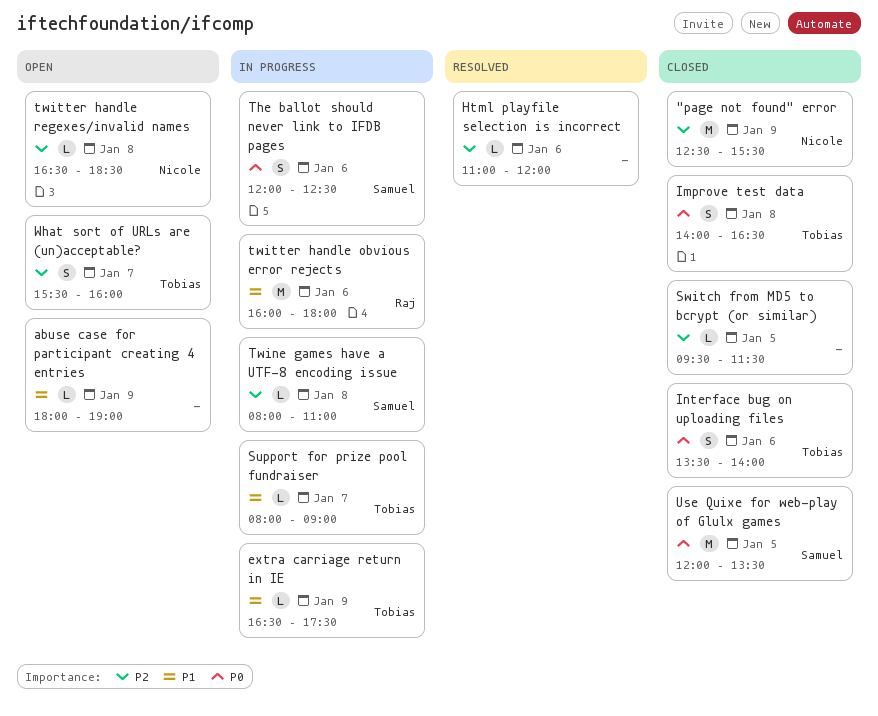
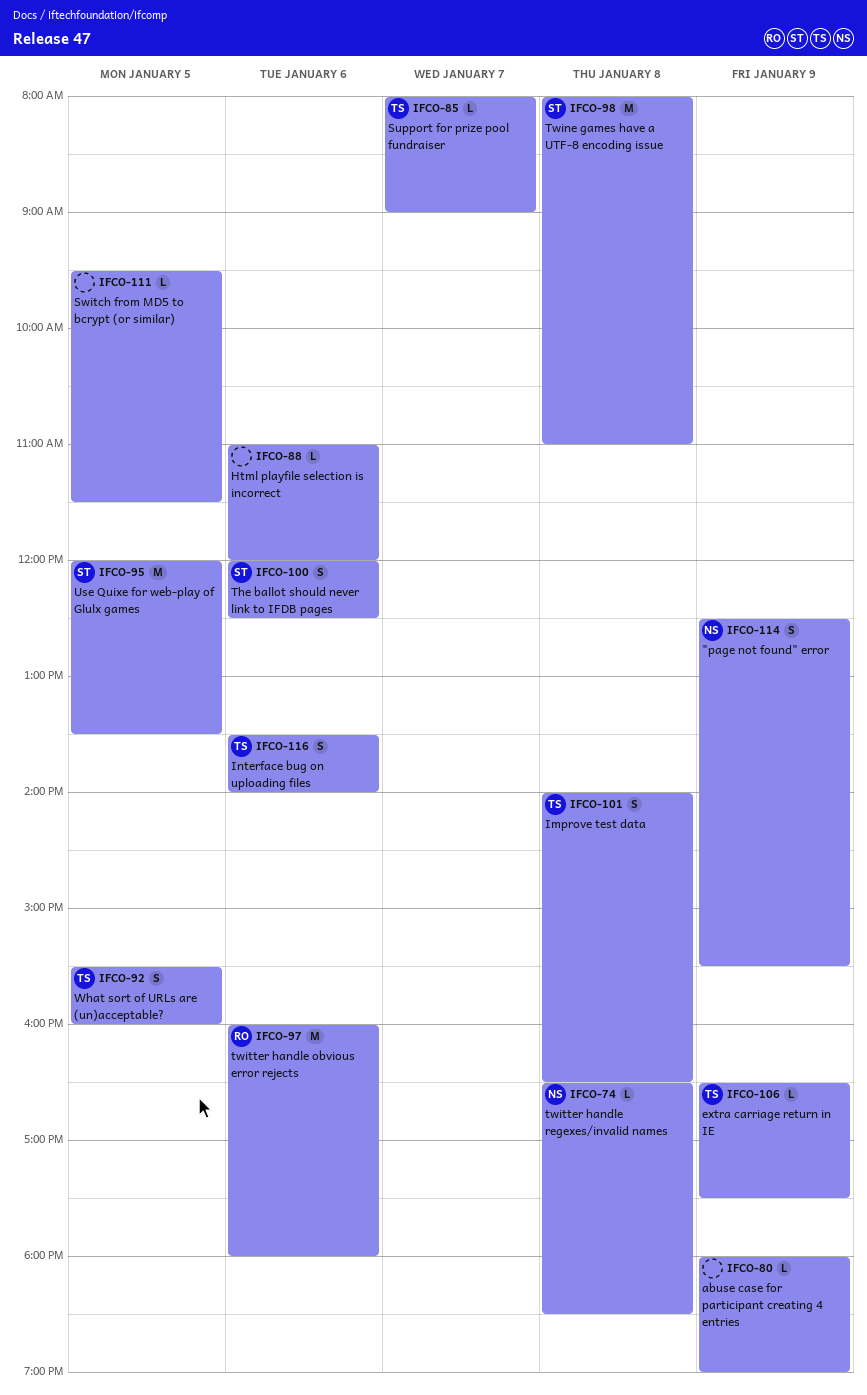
"page not found" error, estimate: M -> S
Twine games have a UTF-8 encoding issue, estimate: L -> M
What sort of URLs are (un)acceptable?, day: Jan 7 -> Jan 5

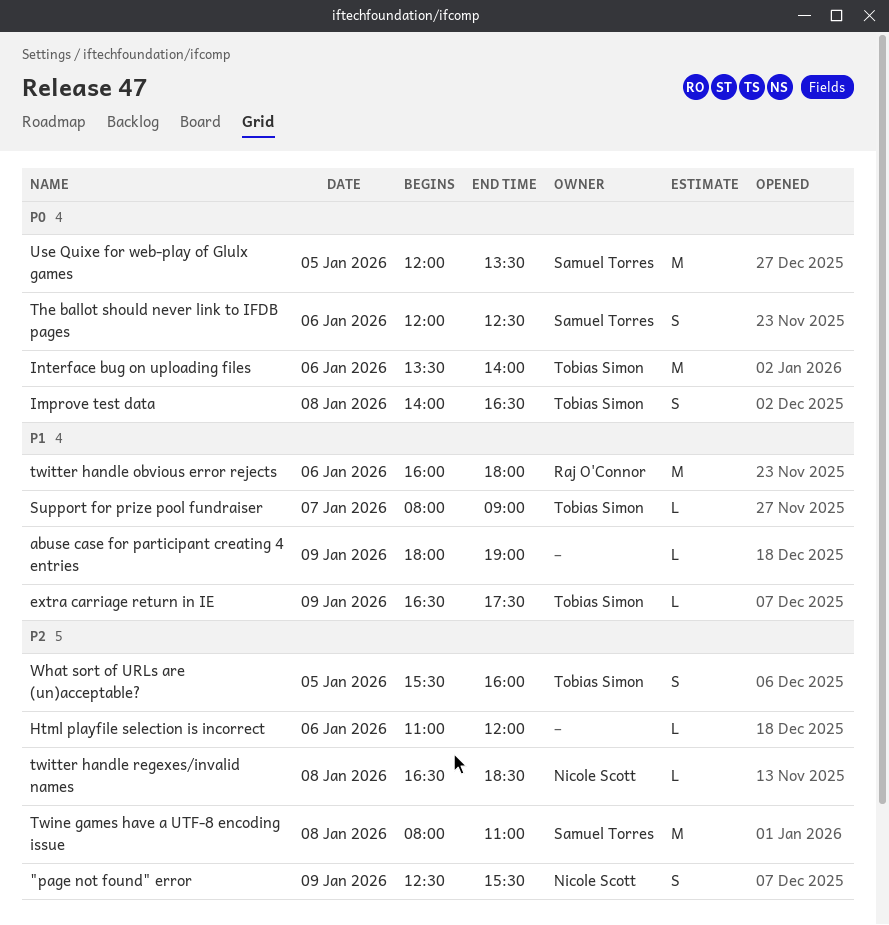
Interface bug on uploading files, estimate: S -> M
Switch from MD5 to bcrypt (or similar): present -> none

